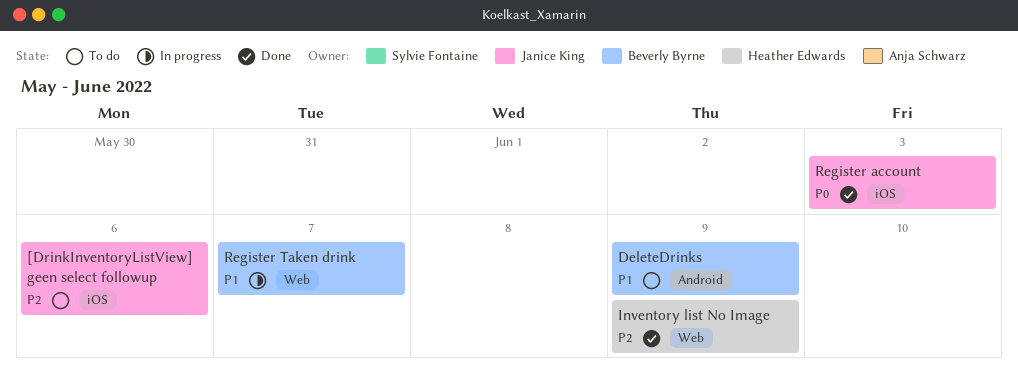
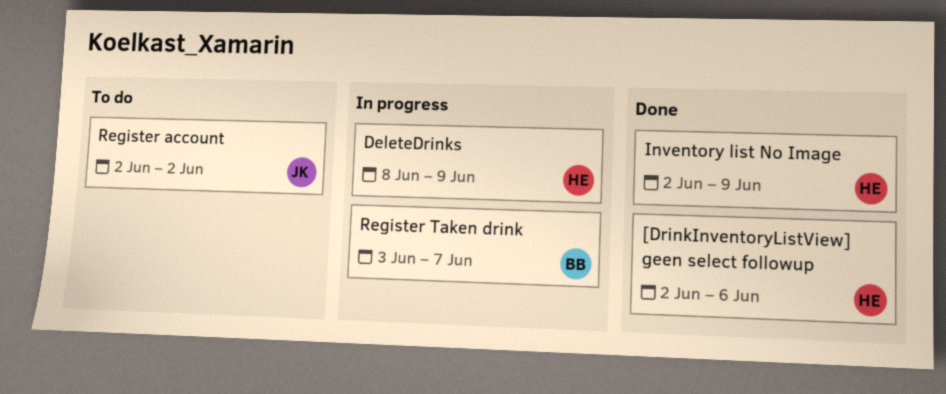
[DrinkInventoryListView] geen select followup, status: To do -> Done
[DrinkInventoryListView] geen select followup, owner: Janice King -> Heather Edwards
DeleteDrinks, status: To do -> In progress
DeleteDrinks, owner: Beverly Byrne -> Heather Edwards
Register account, status: Done -> To do
Register account, due: Jun 3 -> Jun 2

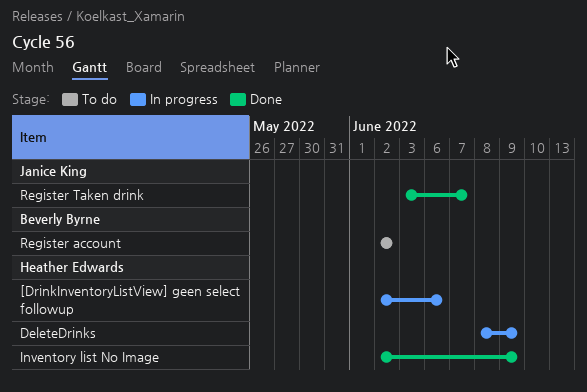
[DrinkInventoryListView] geen select followup, status: Done -> In progress
Register account, owner: Janice King -> Beverly Byrne
Register Taken drink, status: In progress -> Done
Register Taken drink, owner: Beverly Byrne -> Janice King

